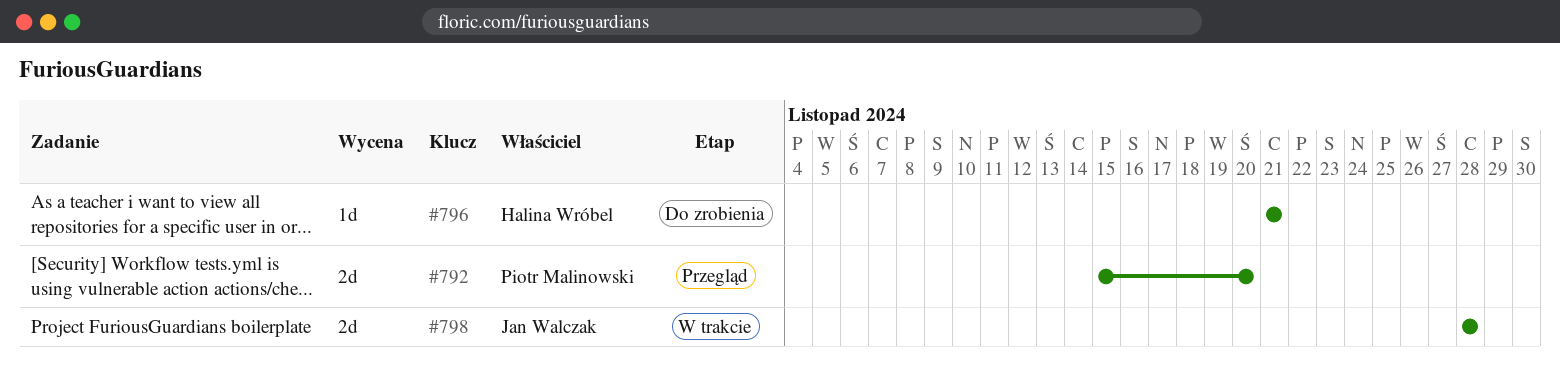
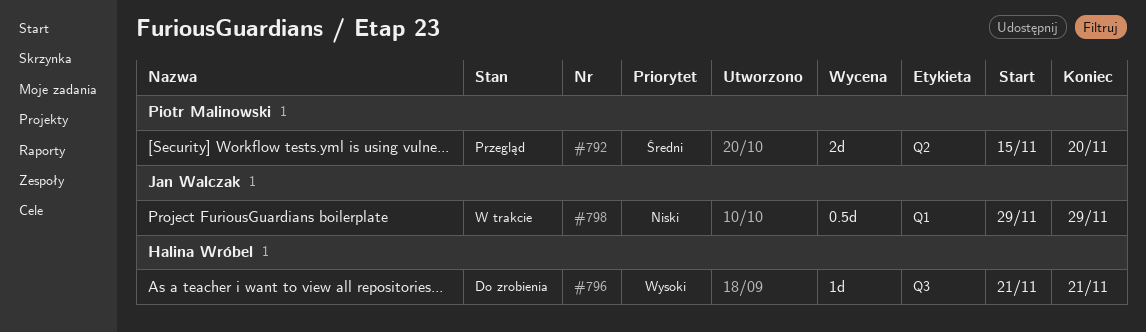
#798, estimate: 2d -> 0.5d
#798, start: Nov 28 -> Nov 29
#798, due: Nov 28 -> Nov 29

